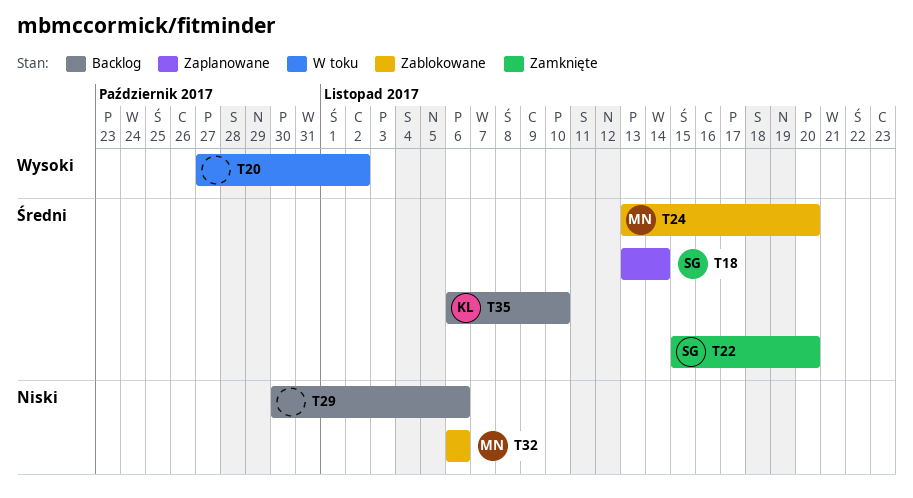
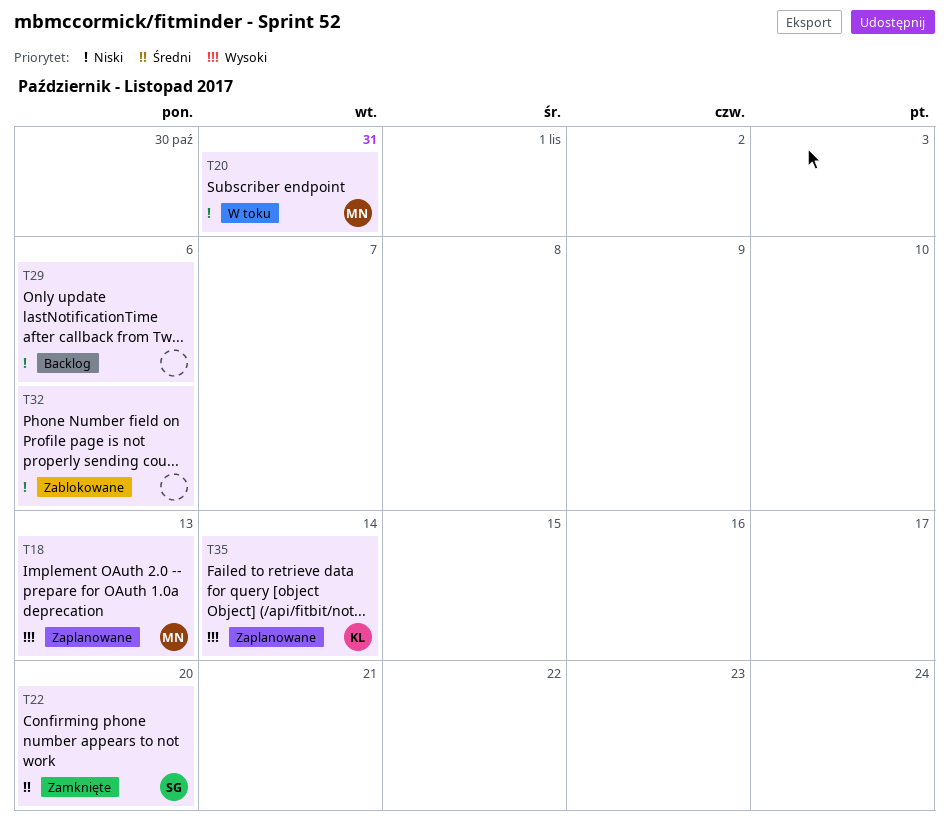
T18, owner: SG -> MN
T18, priority: Średni -> Wysoki
T18, due: Nov 14 -> Nov 13
T20, owner: none -> MN
T20, priority: Wysoki -> Niski
T20, due: Nov 2 -> Oct 31
T24: present -> none
T32, owner: MN -> none
T35, status: Backlog -> Zaplanowane
T35, priority: Średni -> Wysoki
T35, due: Nov 10 -> Nov 14

